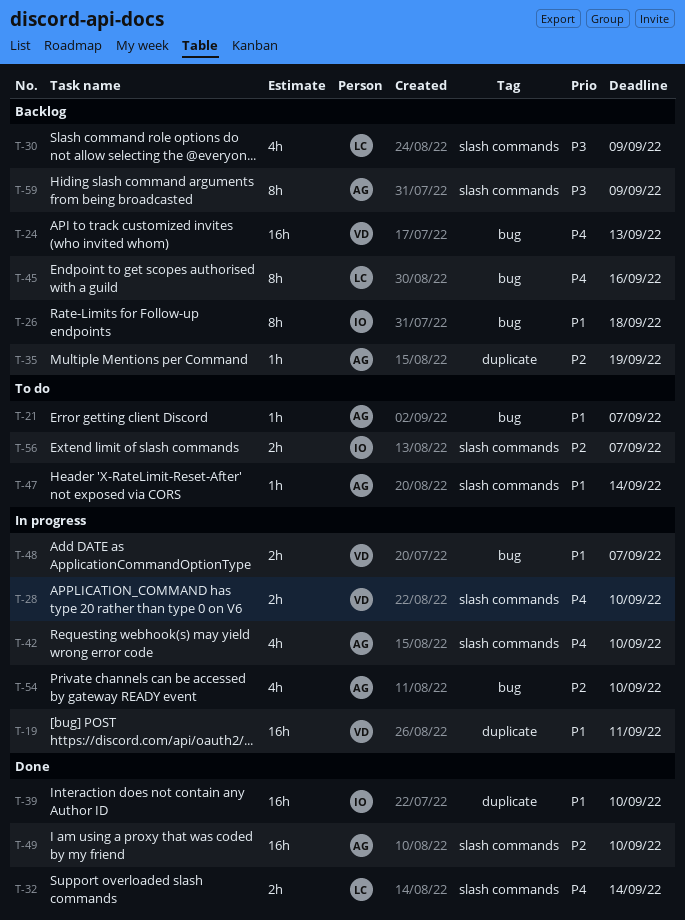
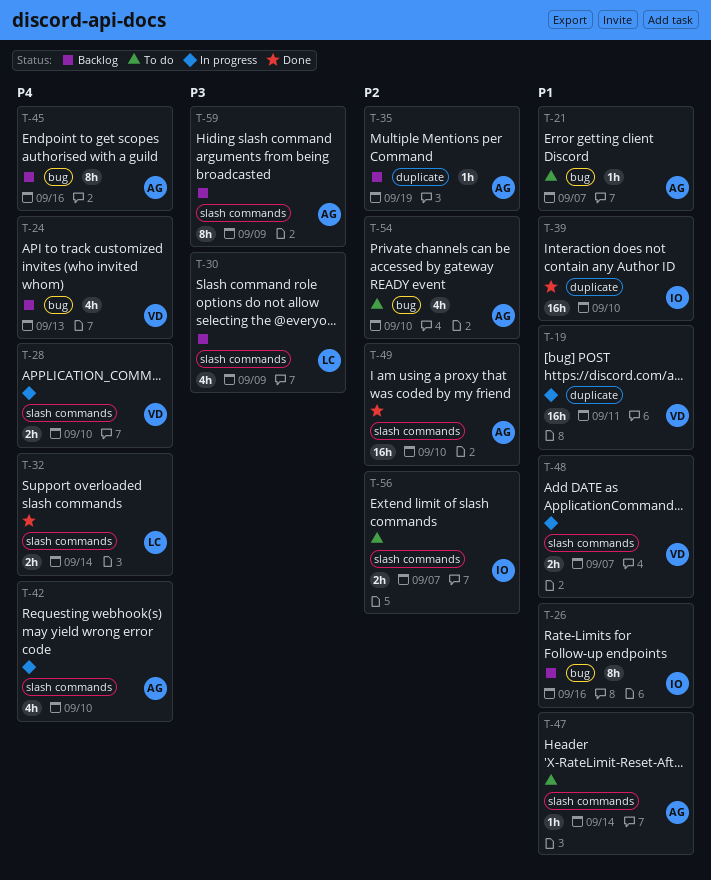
T-24, estimate: 16h -> 4h
T-26, due: Sep 18 -> Sep 16
T-45, owner: LC -> AG
T-48, label: bug -> slash commands
T-54, status: In progress -> To do

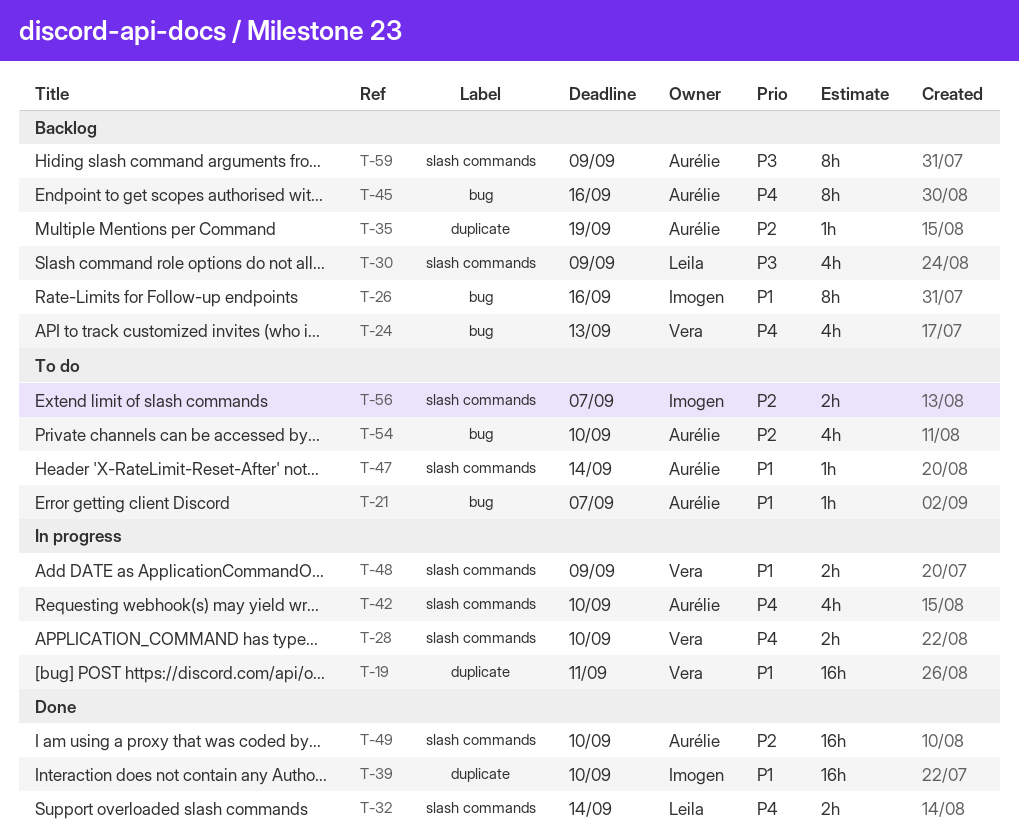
T-48, due: Sep 7 -> Sep 9

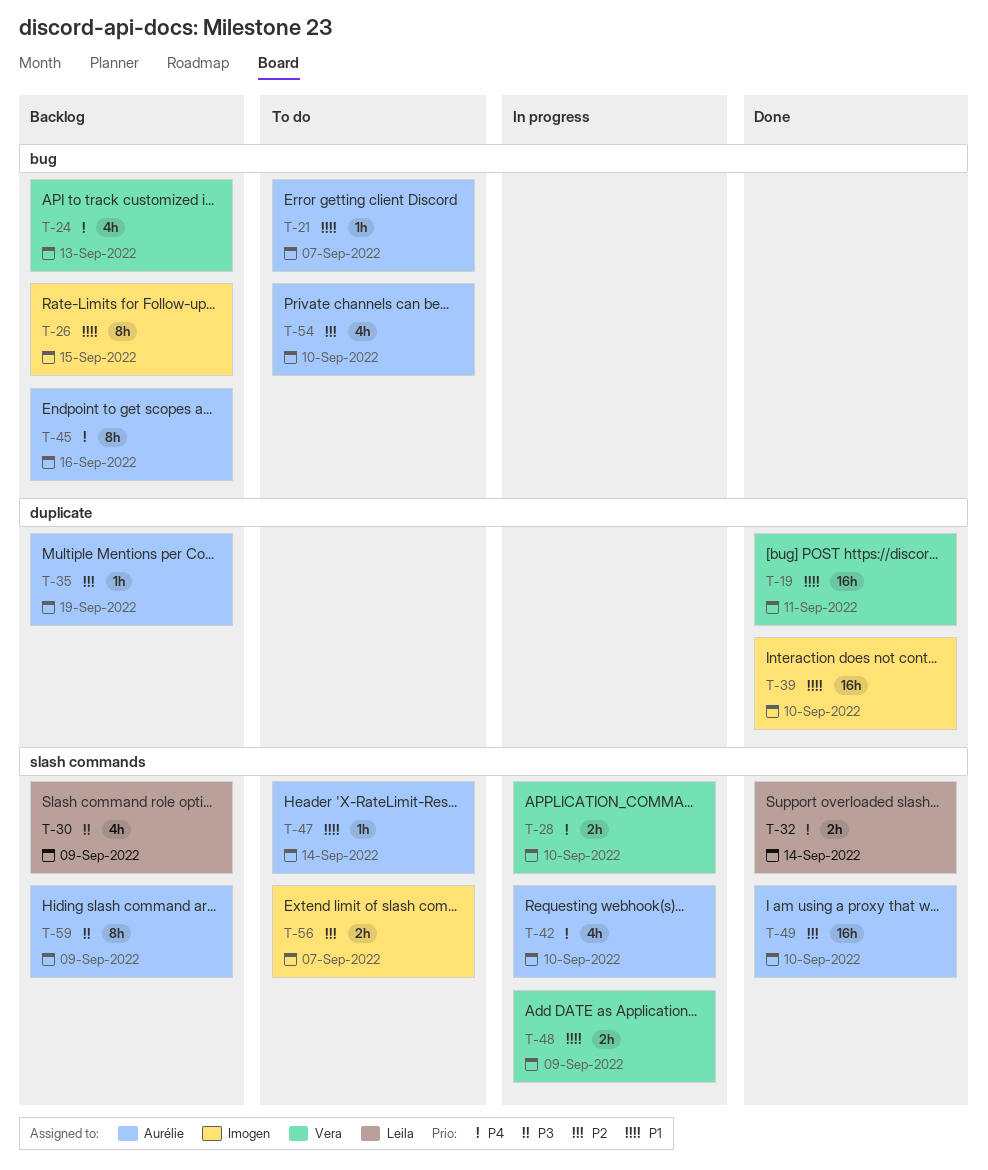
T-19, status: In progress -> Done
T-26, due: Sep 16 -> Sep 15

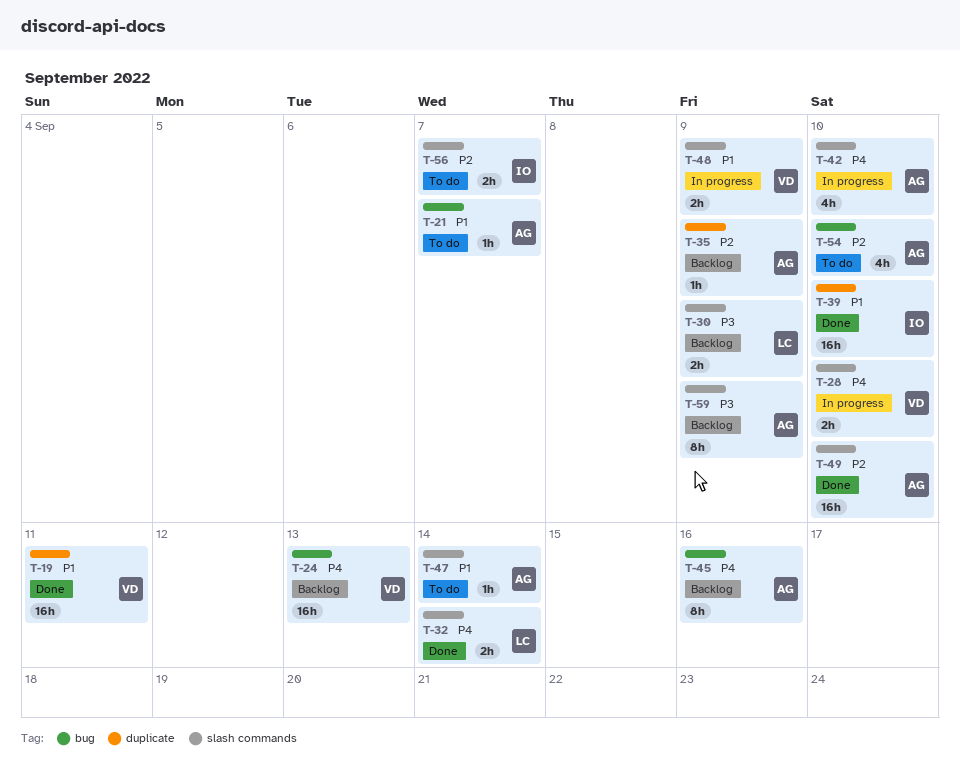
T-24, estimate: 4h -> 16h
T-26: present -> none
T-30, estimate: 4h -> 2h
T-35, due: Sep 19 -> Sep 9

